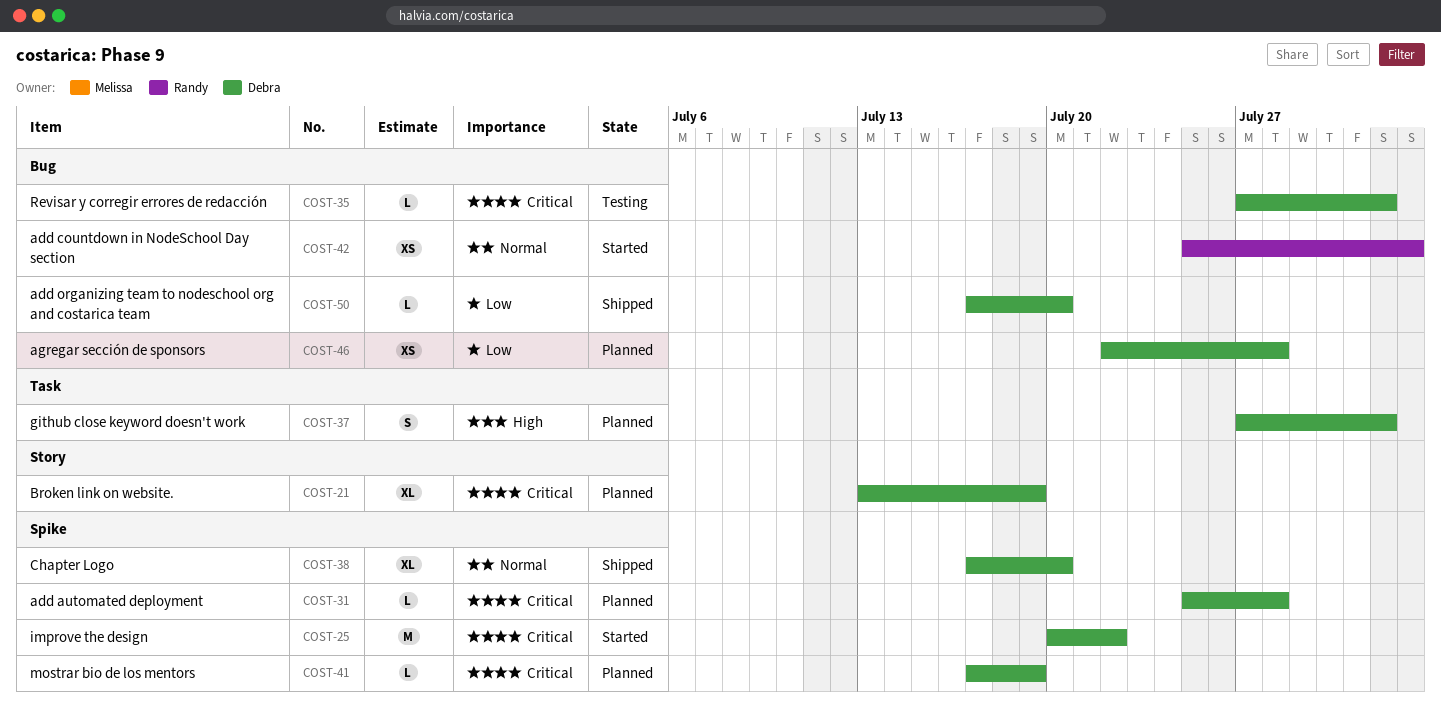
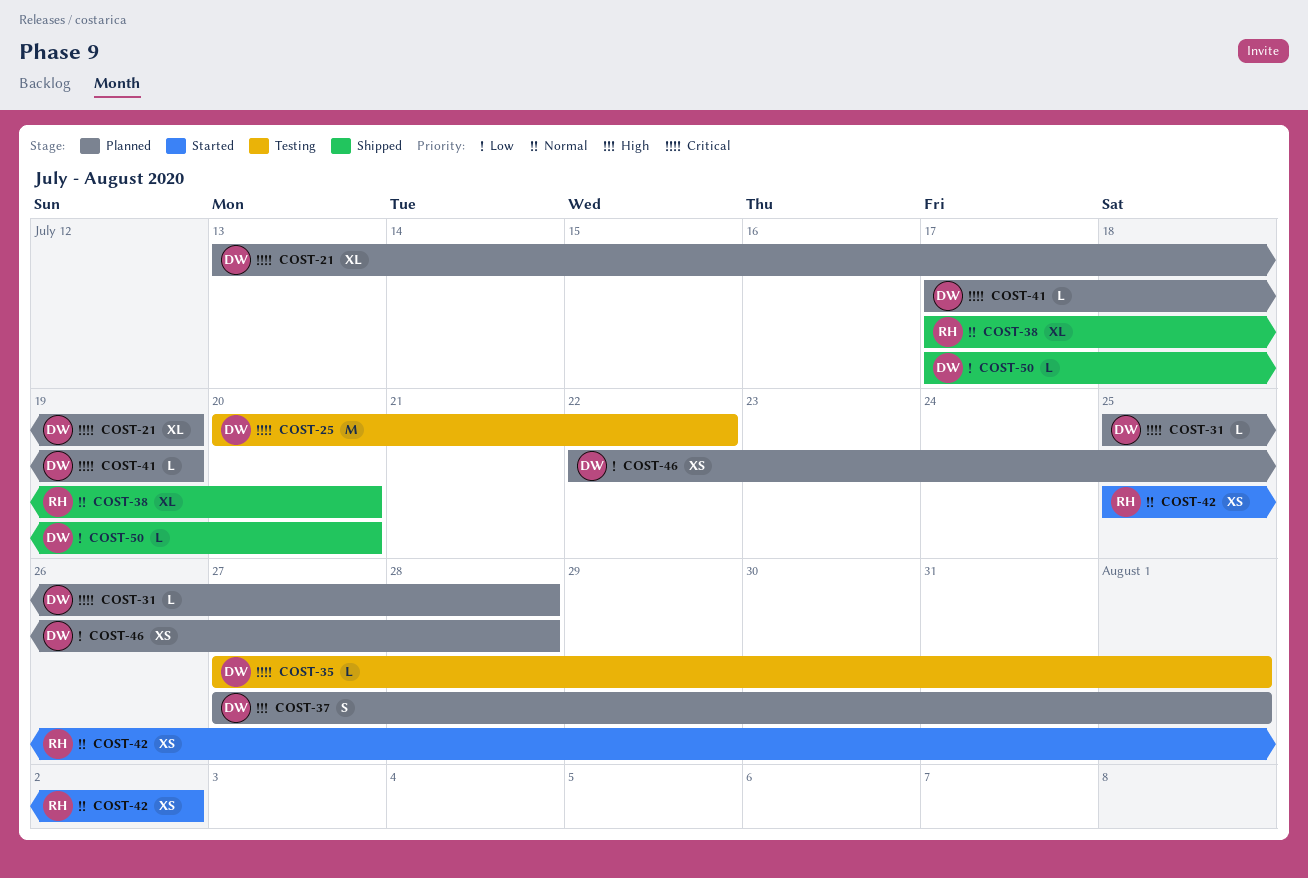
COST-25, status: Started -> Testing
COST-38, owner: Debra -> Randy

